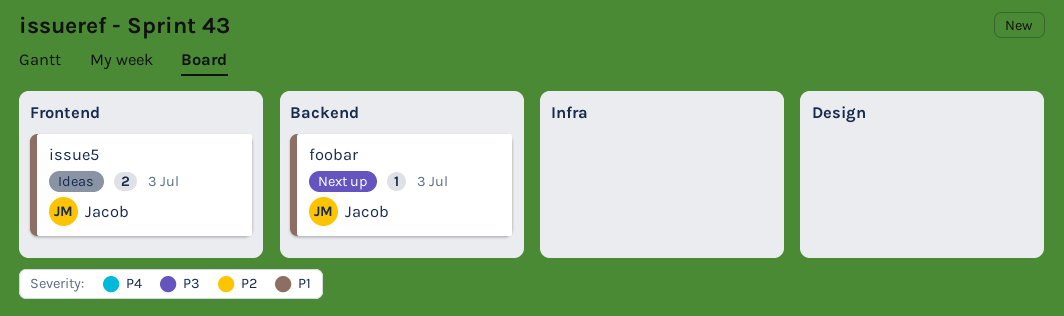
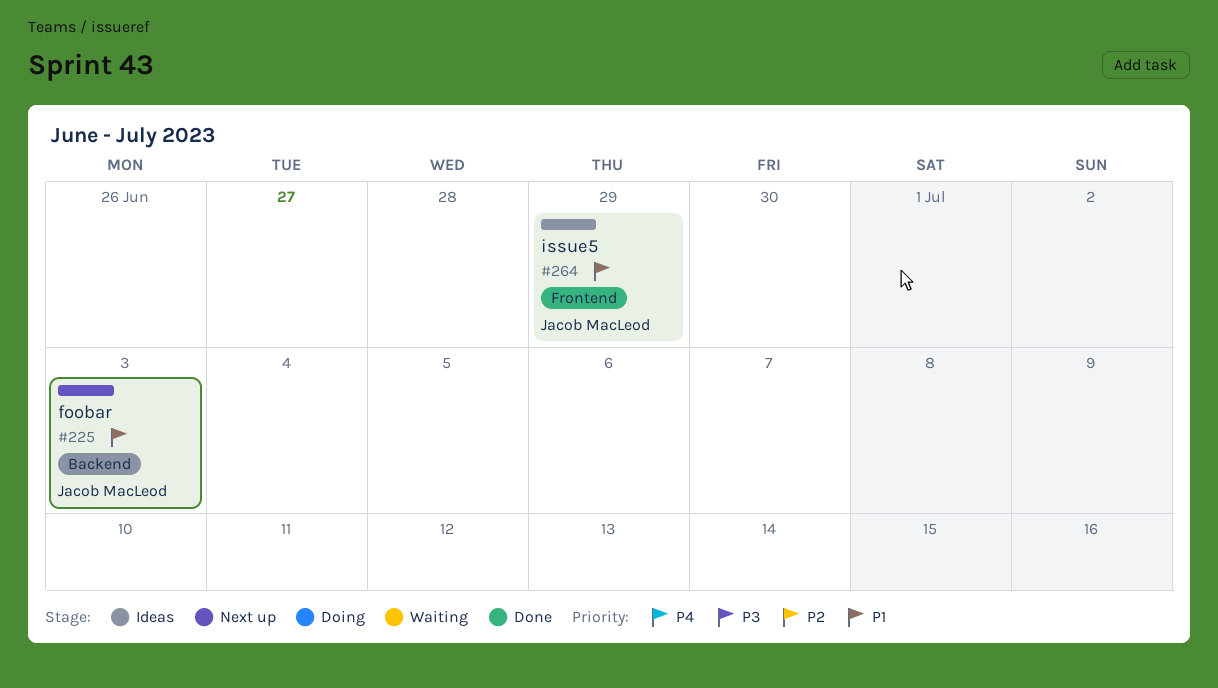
issue5, due: Jul 3 -> Jun 29

